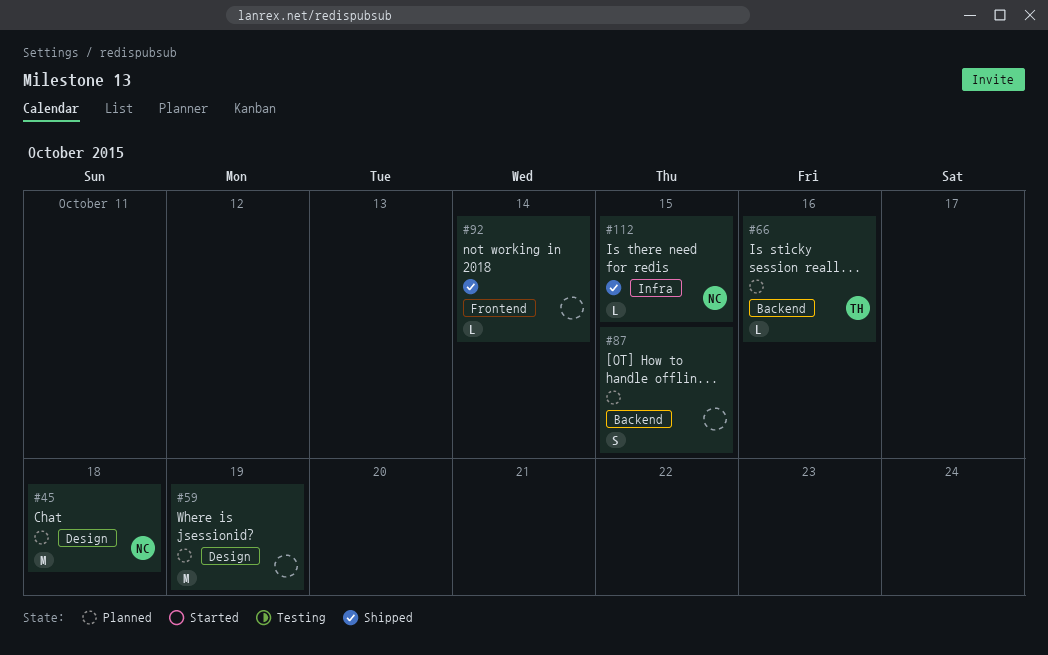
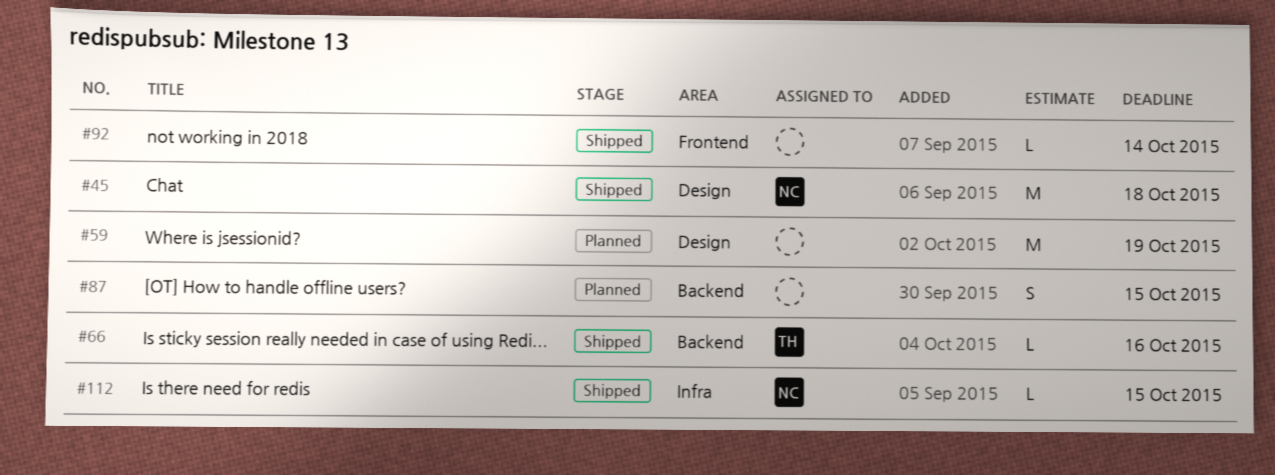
#45, status: Planned -> Shipped
#66, status: Planned -> Shipped

